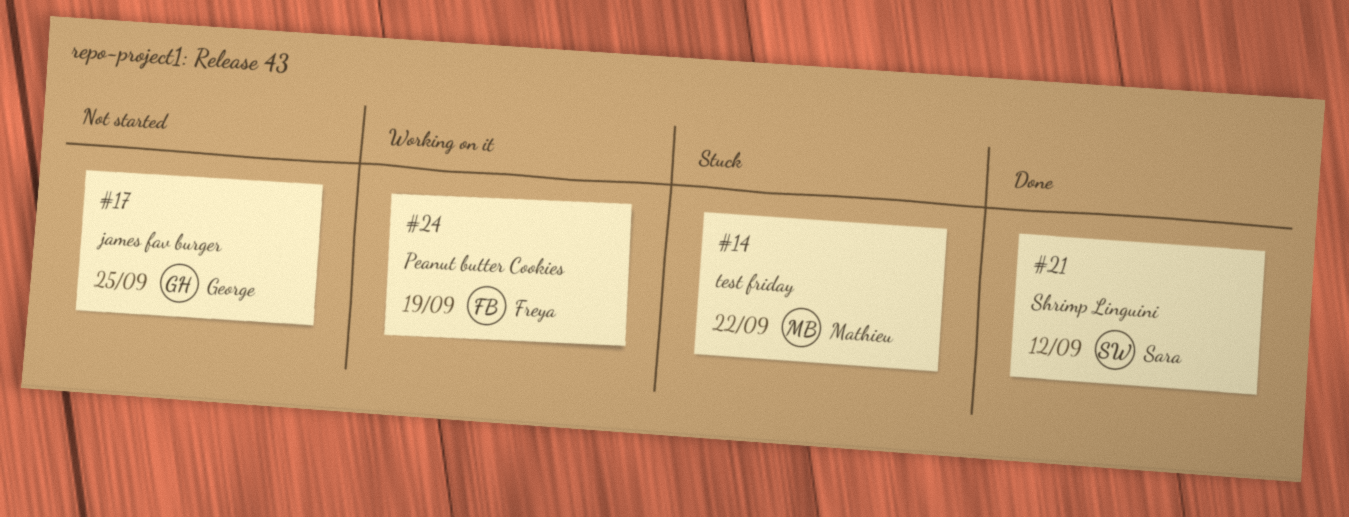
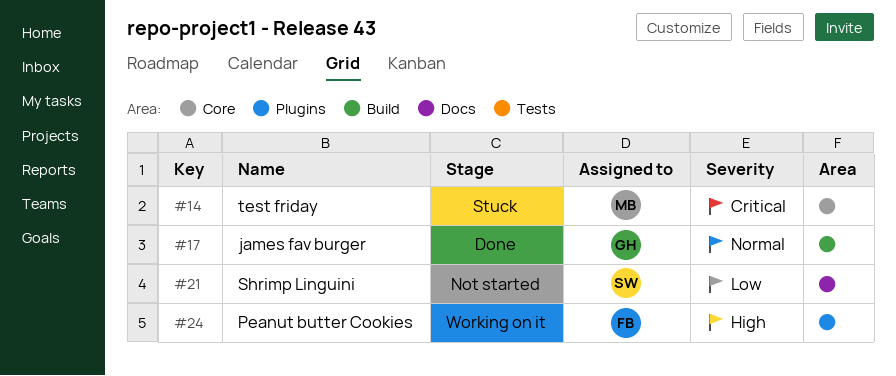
#17, status: Not started -> Done
#21, status: Done -> Not started

